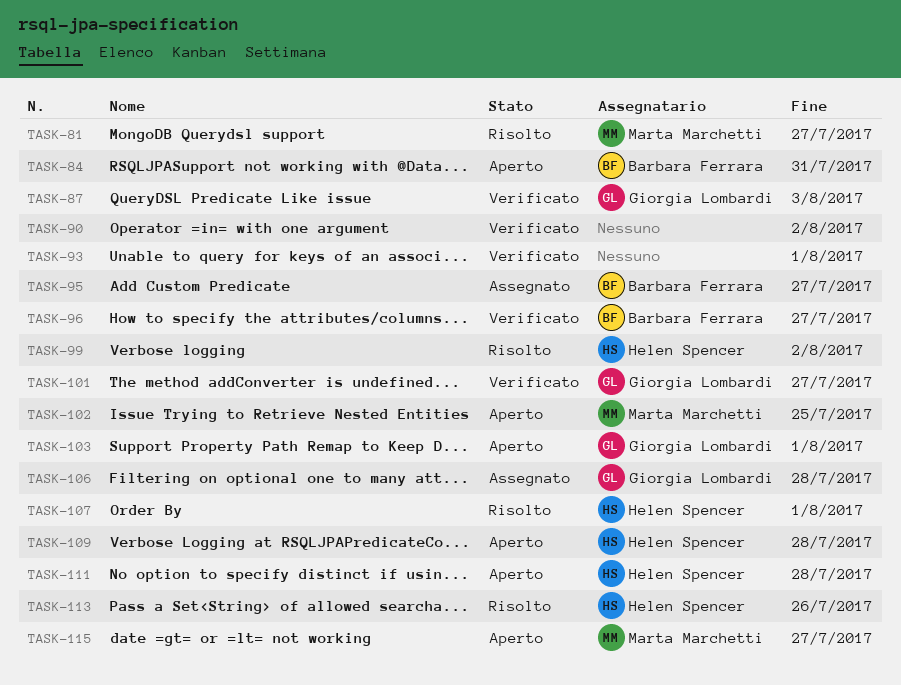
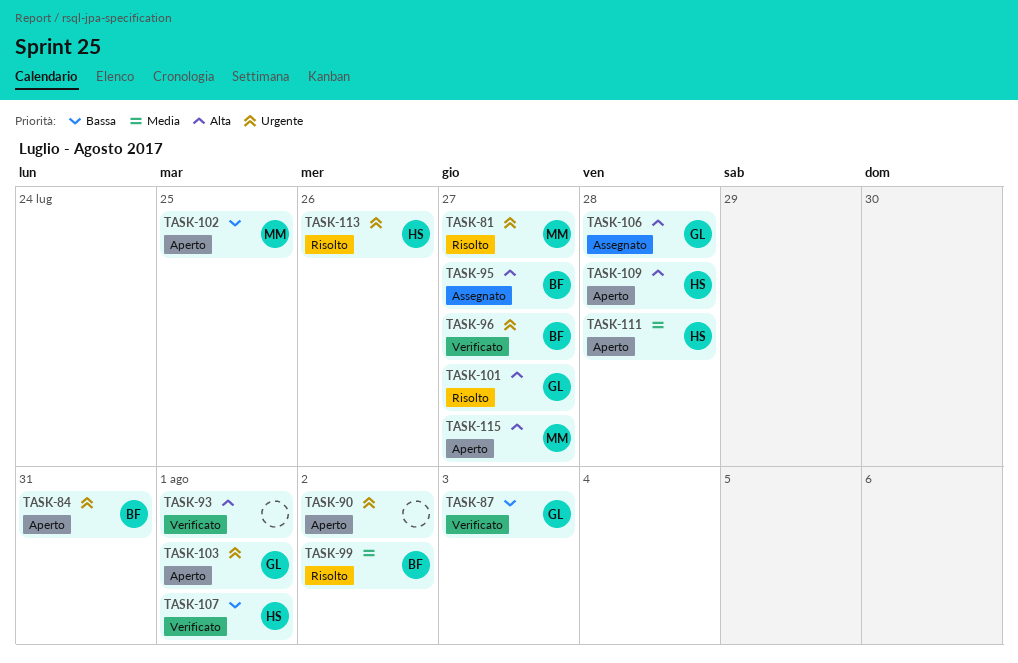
TASK-90, status: Verificato -> Aperto
TASK-99, owner: Helen Spencer -> Barbara Ferrara
TASK-101, status: Verificato -> Risolto
TASK-107, status: Risolto -> Verificato

